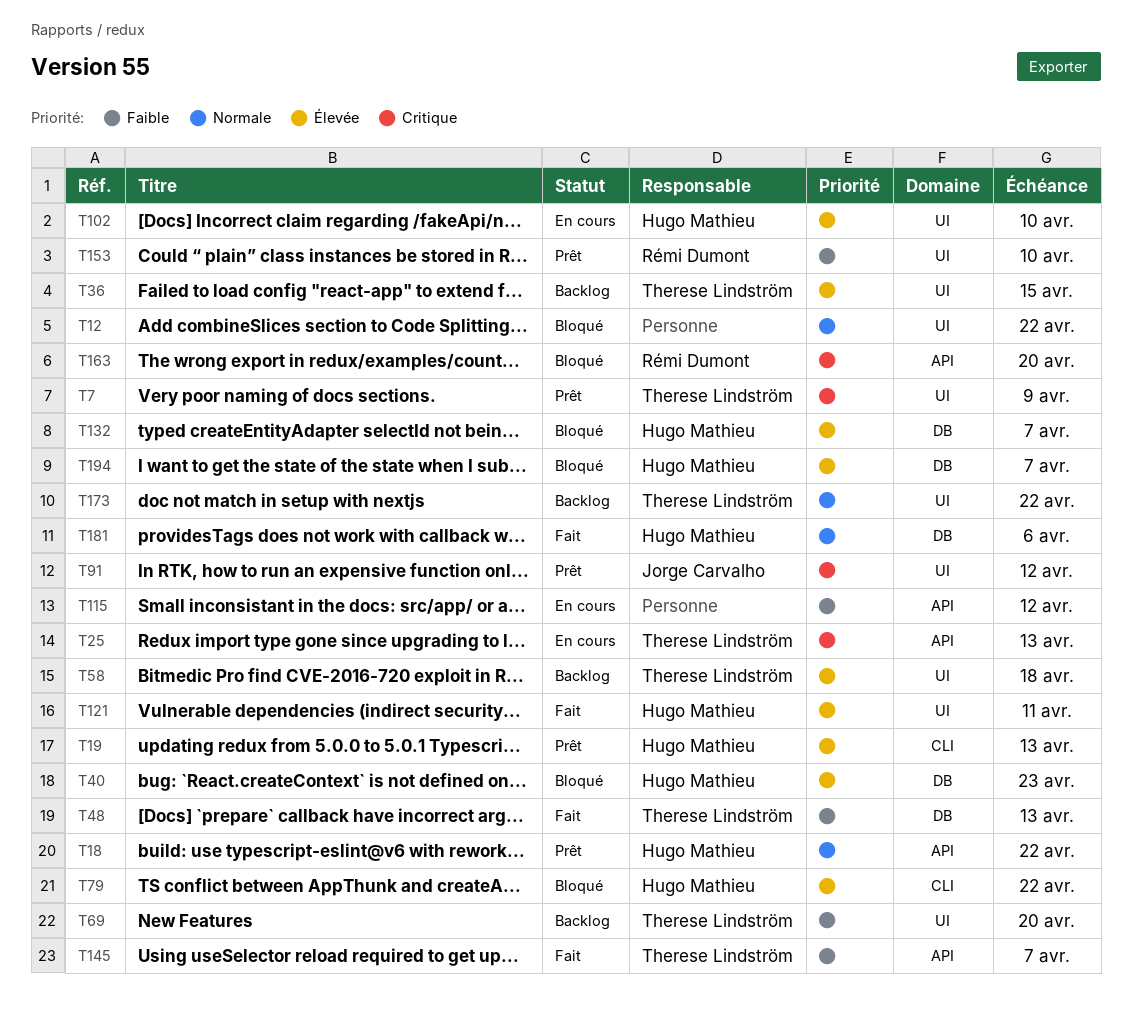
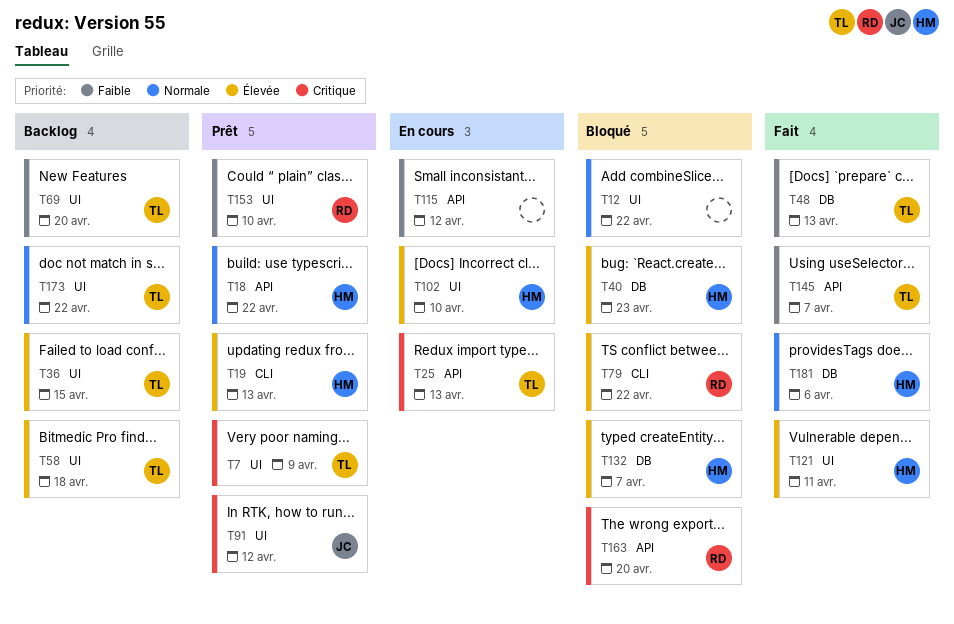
T79, owner: Hugo Mathieu -> Rémi Dumont
T194: present -> none

